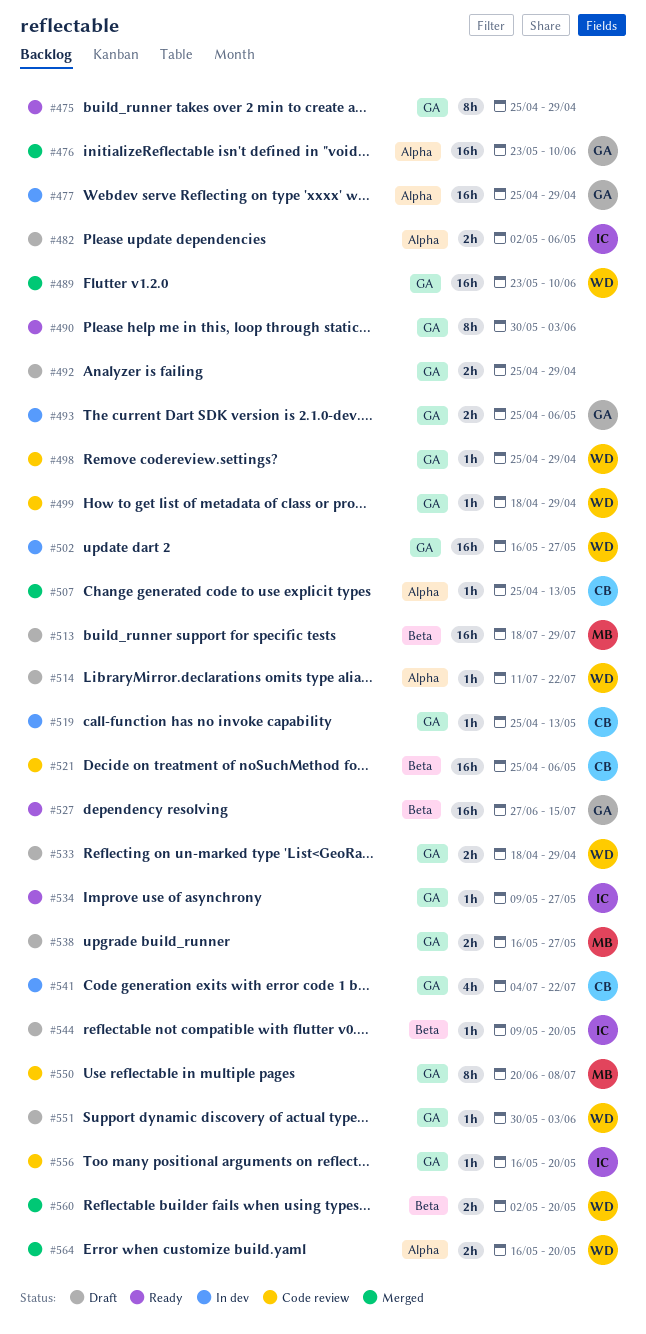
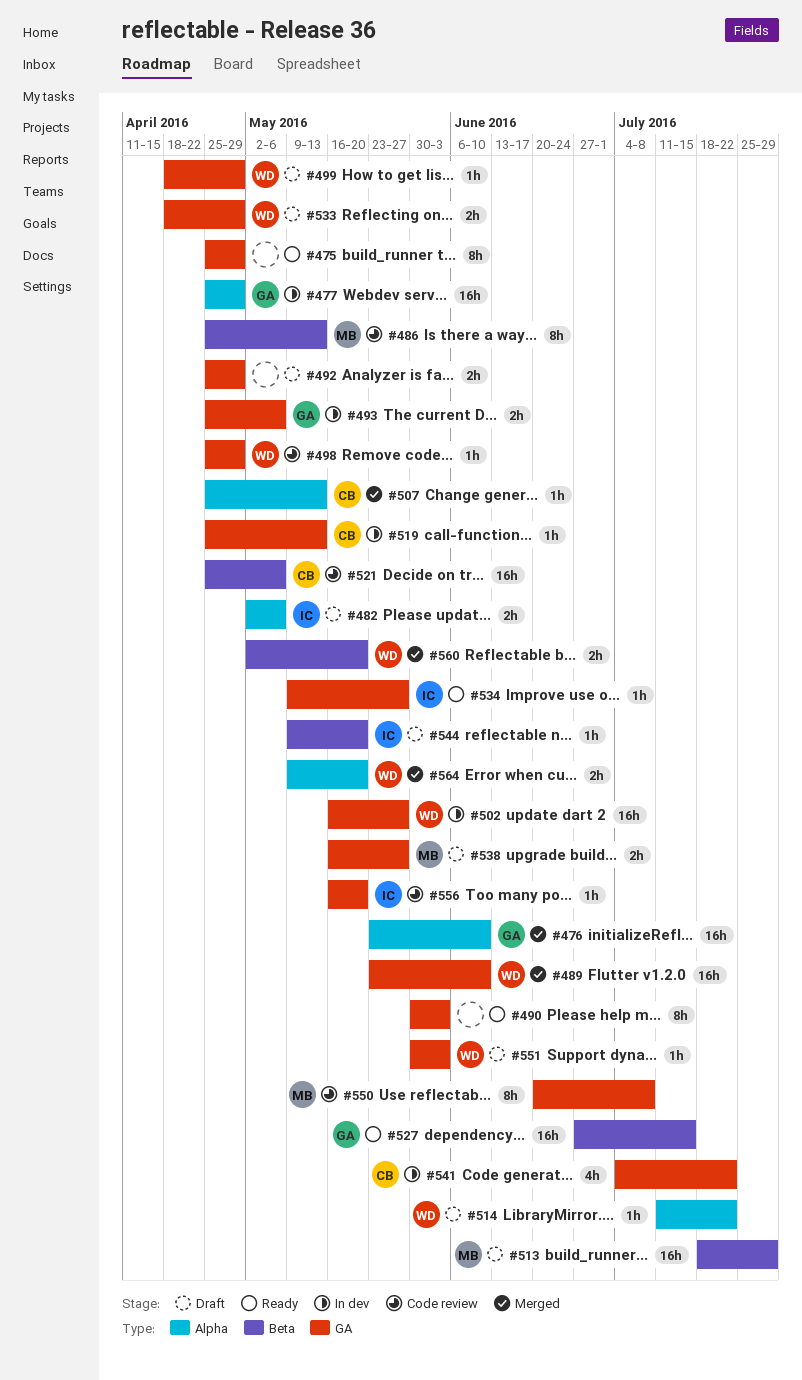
#486: none -> present
#499, status: Code review -> Draft
#564, start: May 16 -> May 9

